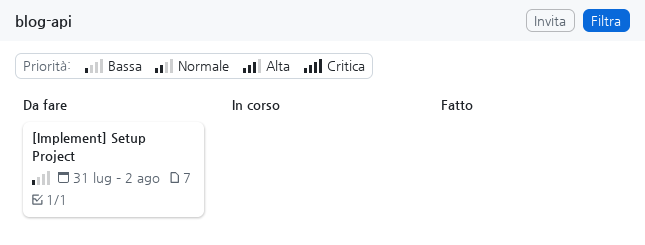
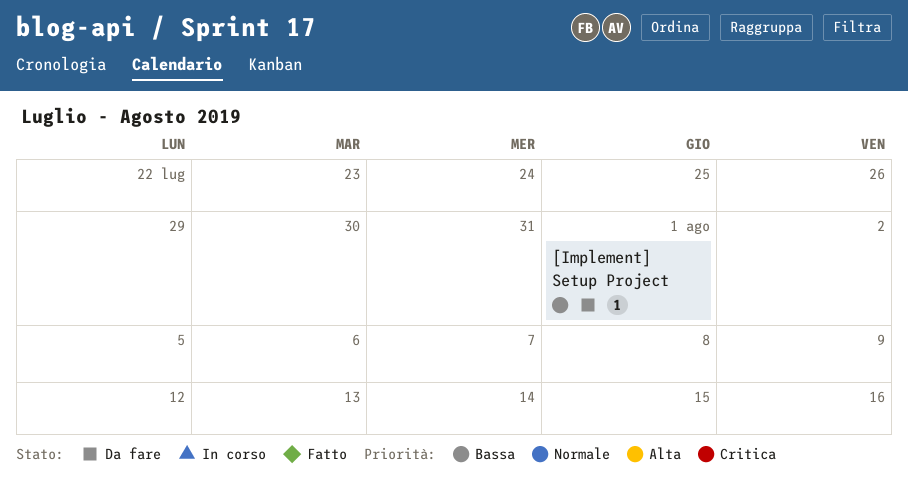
[Implement] Setup Project, due: Aug 2 -> Aug 1

